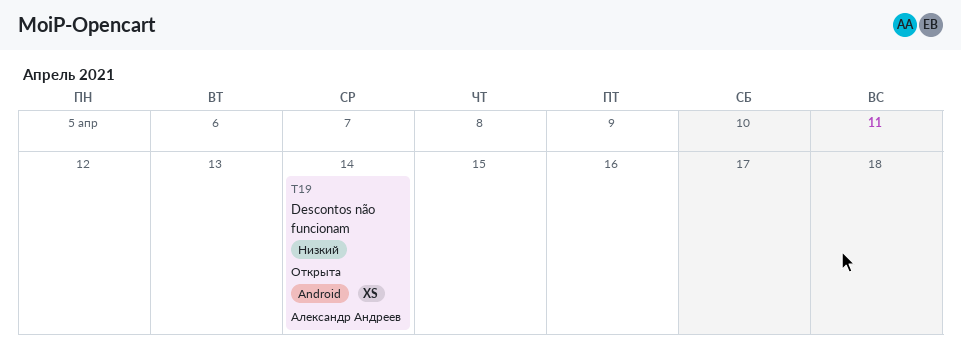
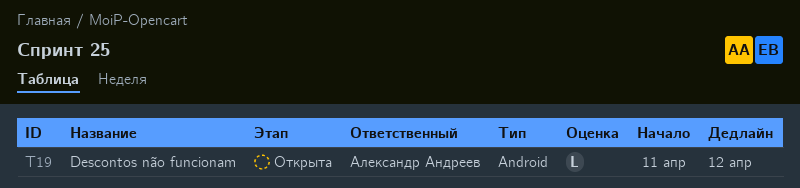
T19, estimate: XS -> L
T19, due: Apr 14 -> Apr 12

